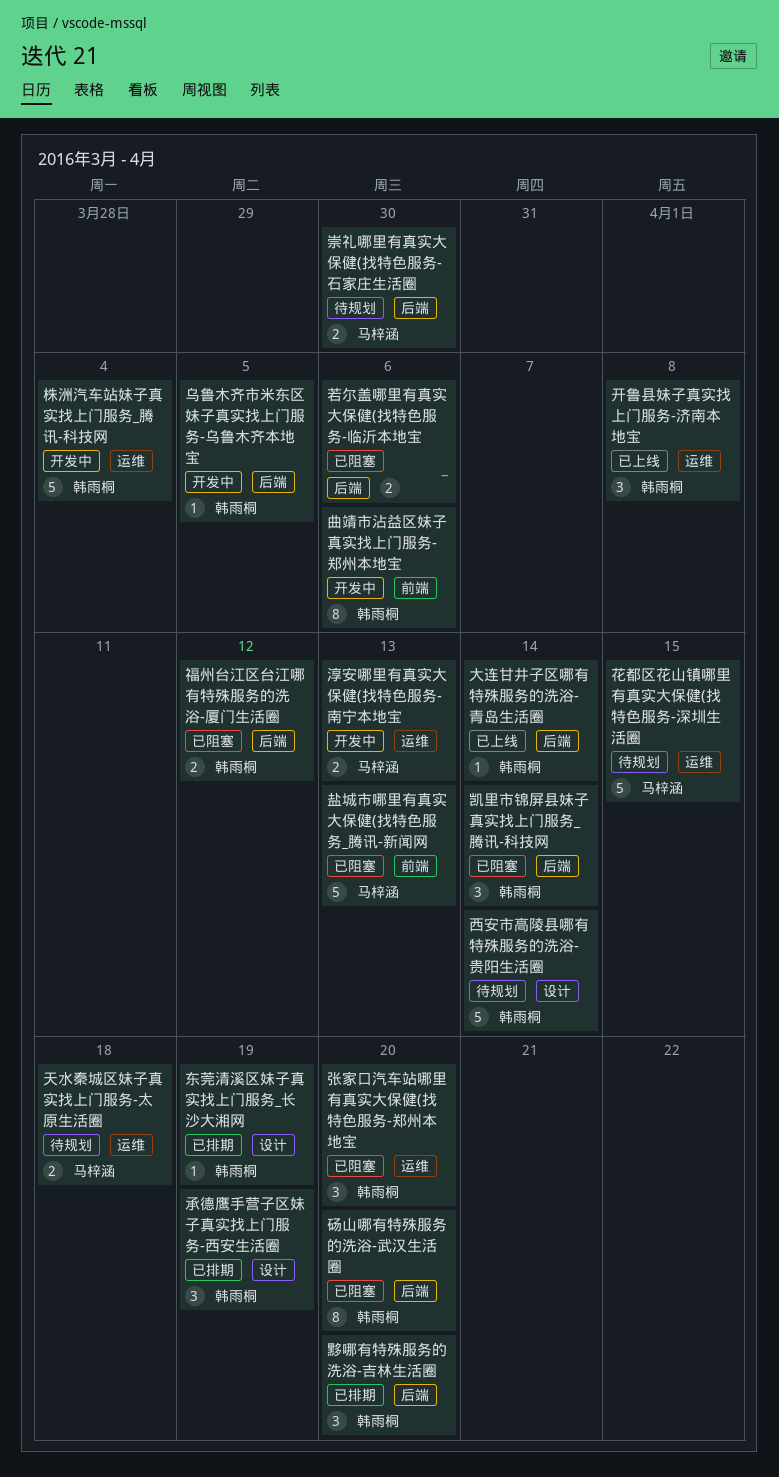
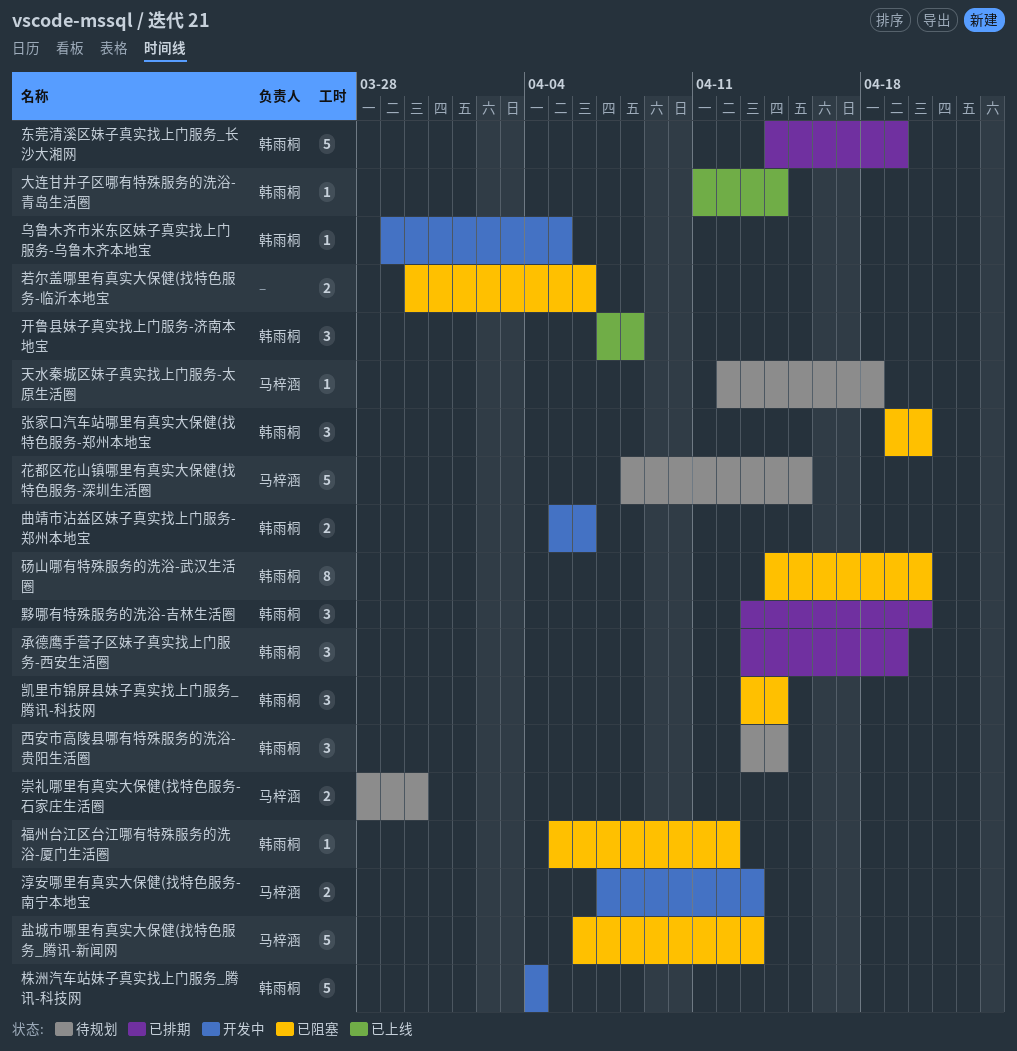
东莞清溪区妹子真实找上门服务_长沙大湘网, estimate: 1 -> 5
天水秦城区妹子真实找上门服务-太原生活圈, estimate: 2 -> 1
曲靖市沾益区妹子真实找上门服务-郑州本地宝, estimate: 8 -> 2
福州台江区台江哪有特殊服务的洗浴-厦门生活圈, estimate: 2 -> 1
西安市高陵县哪有特殊服务的洗浴-贵阳生活圈, estimate: 5 -> 3

